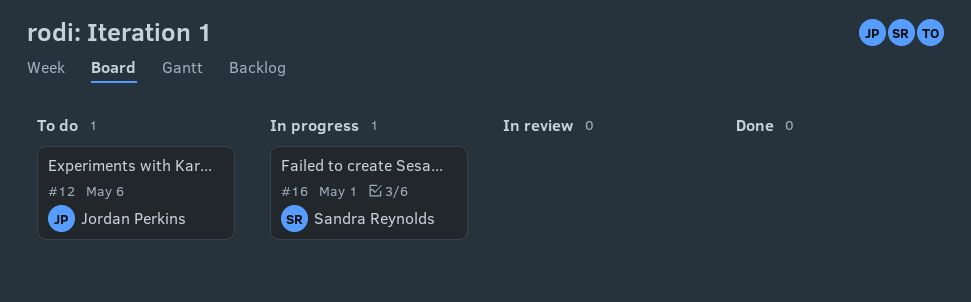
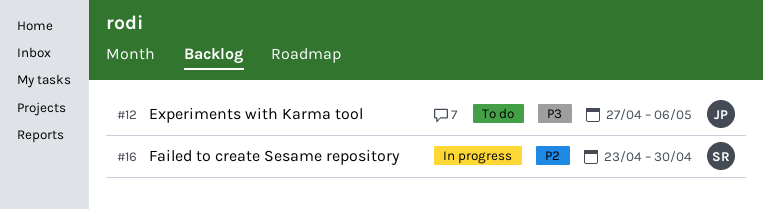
#16, due: May 1 -> Apr 30

